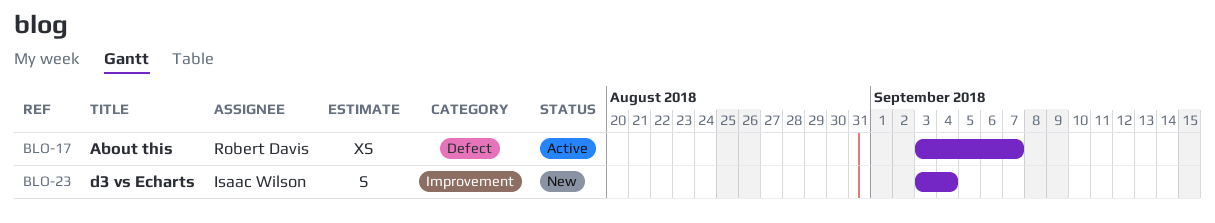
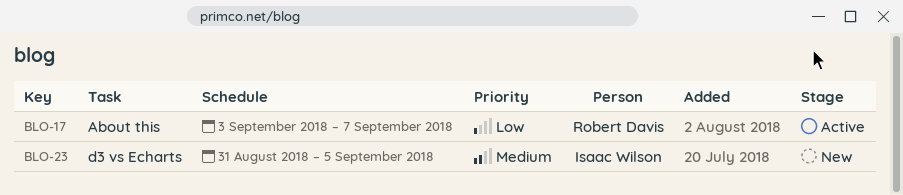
BLO-23, start: Sep 3 -> Aug 31
BLO-23, due: Sep 4 -> Sep 5

